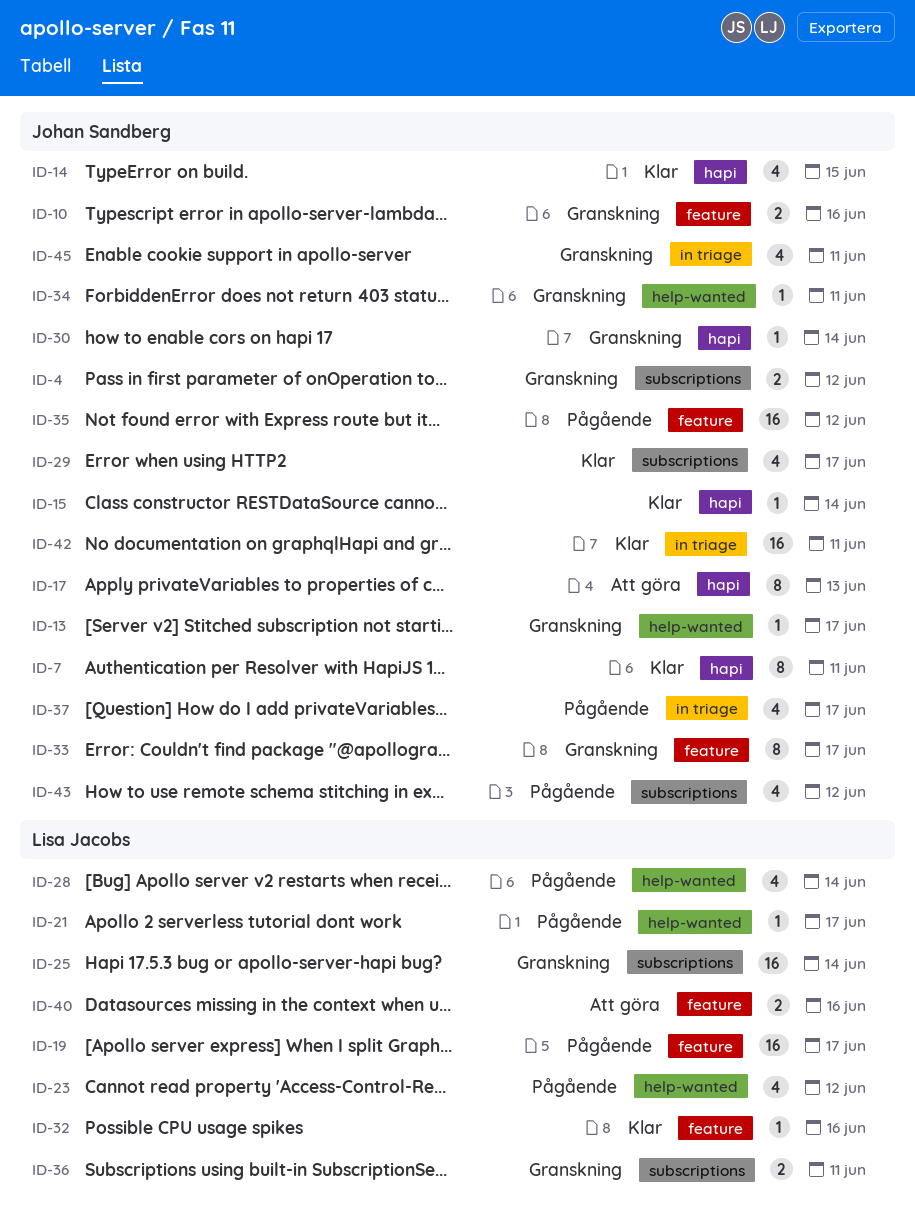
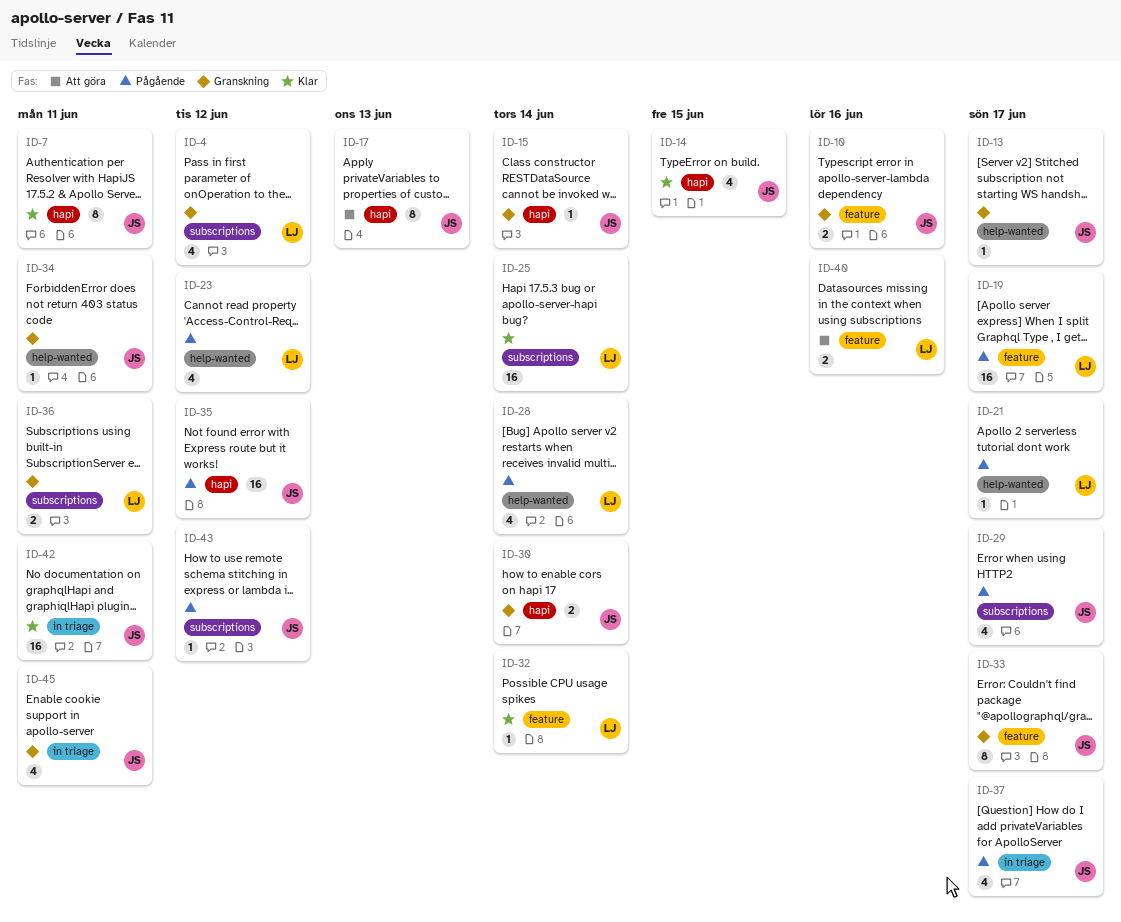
ID-4, owner: Johan Sandberg -> Lisa Jacobs
ID-4, estimate: 2 -> 4
ID-15, status: Klar -> Granskning
ID-25, status: Granskning -> Klar
ID-29, status: Klar -> Pågående
ID-30, estimate: 1 -> 2
ID-32, due: Jun 16 -> Jun 14
ID-35, label: feature -> hapi
ID-43, estimate: 4 -> 1

